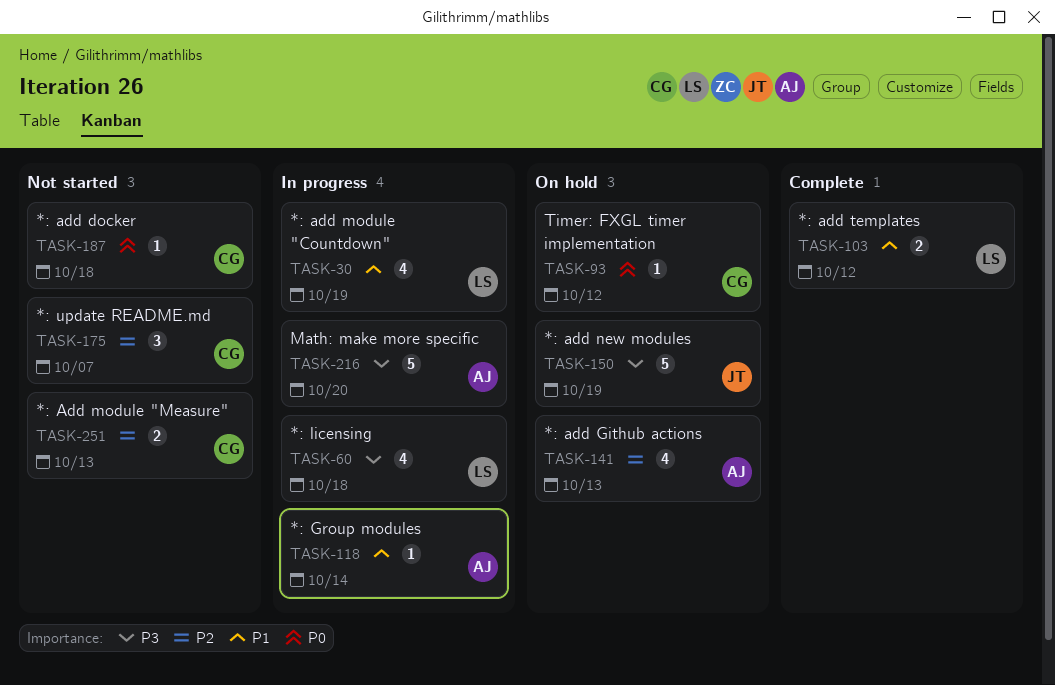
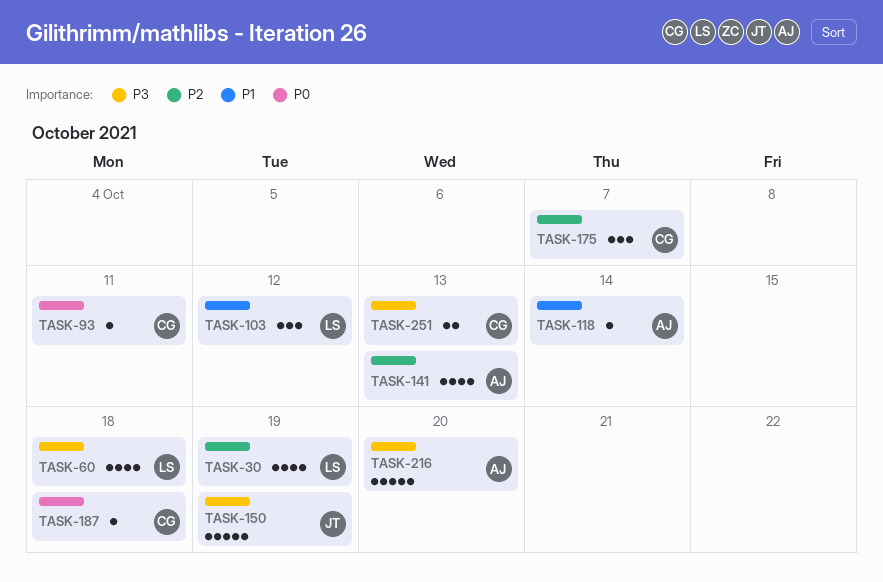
TASK-30, priority: P1 -> P2
TASK-93, due: Oct 12 -> Oct 11
TASK-103, estimate: 2 -> 3
TASK-251, priority: P2 -> P3

